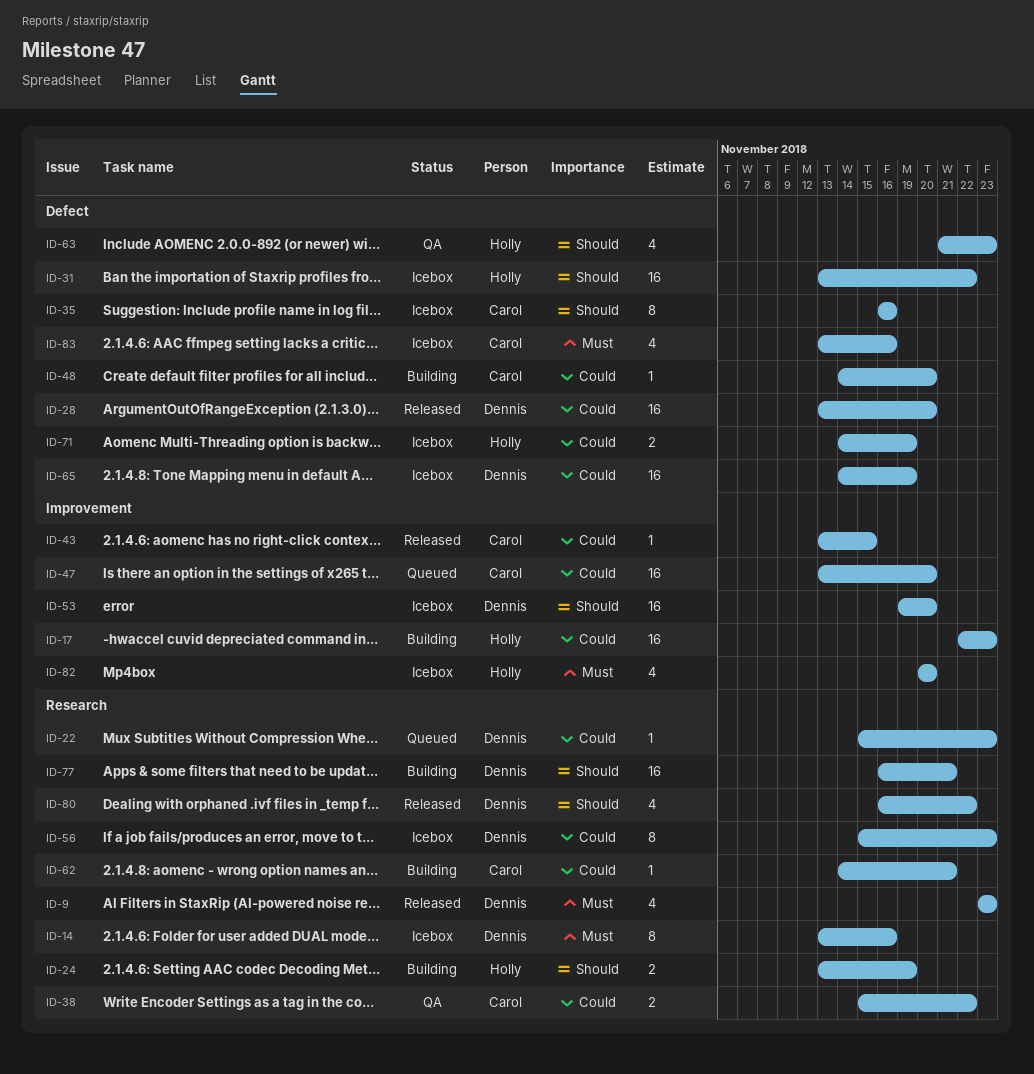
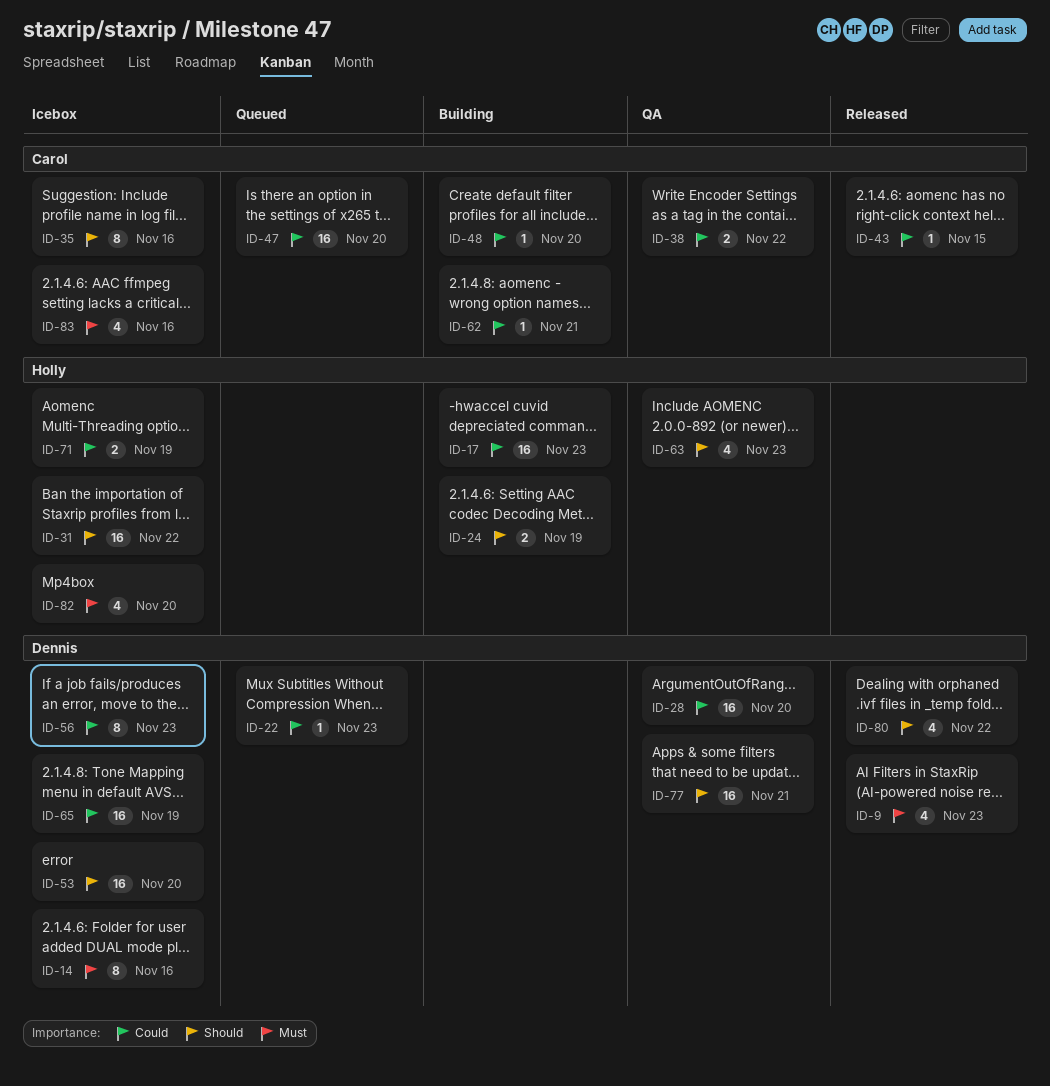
ID-28, status: Released -> QA
ID-77, status: Building -> QA

